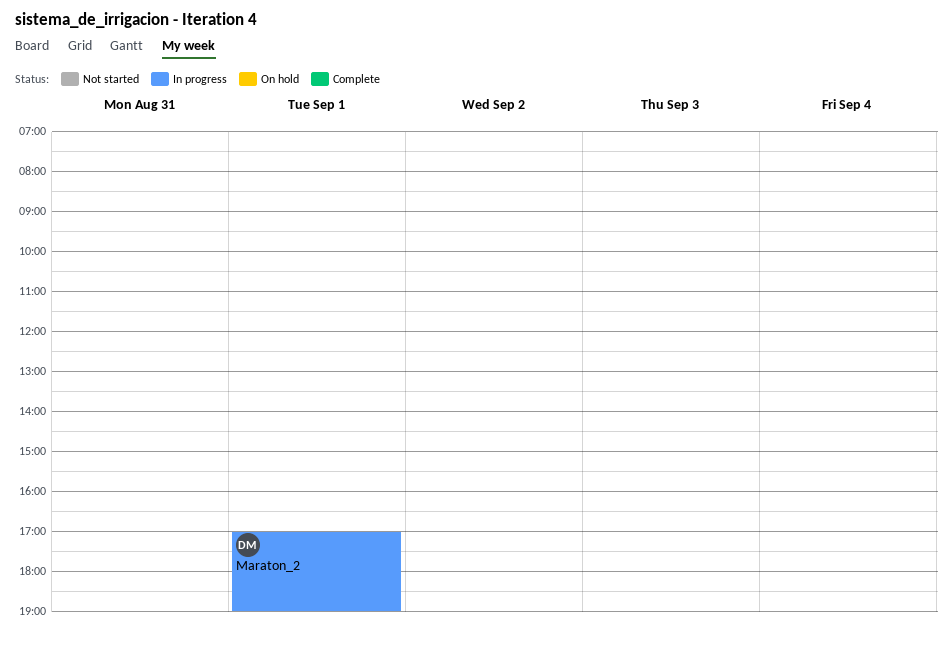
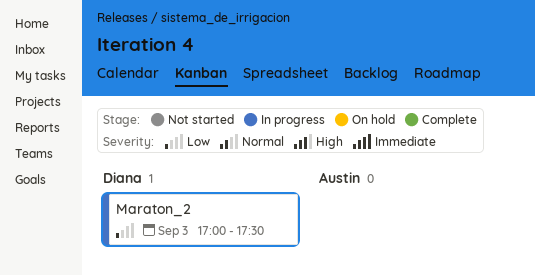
Maraton_2, day: Sep 1 -> Sep 3
Maraton_2, ends: 19:00 -> 17:30

